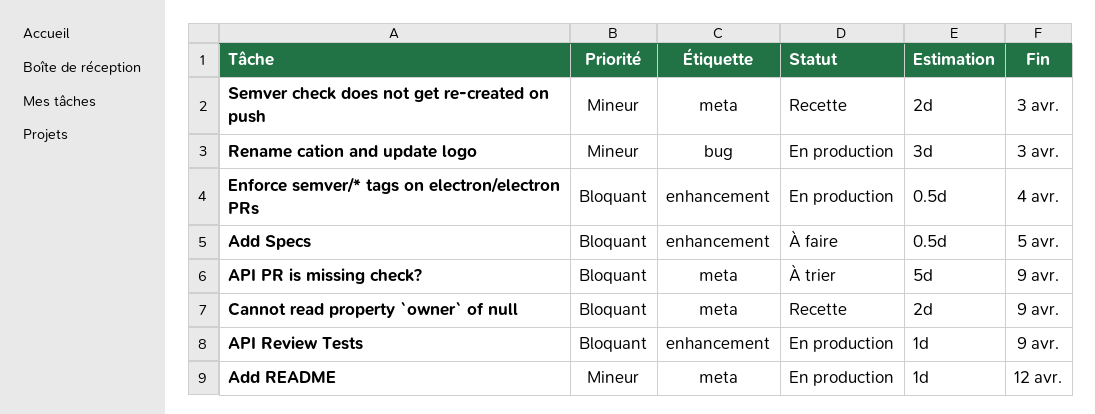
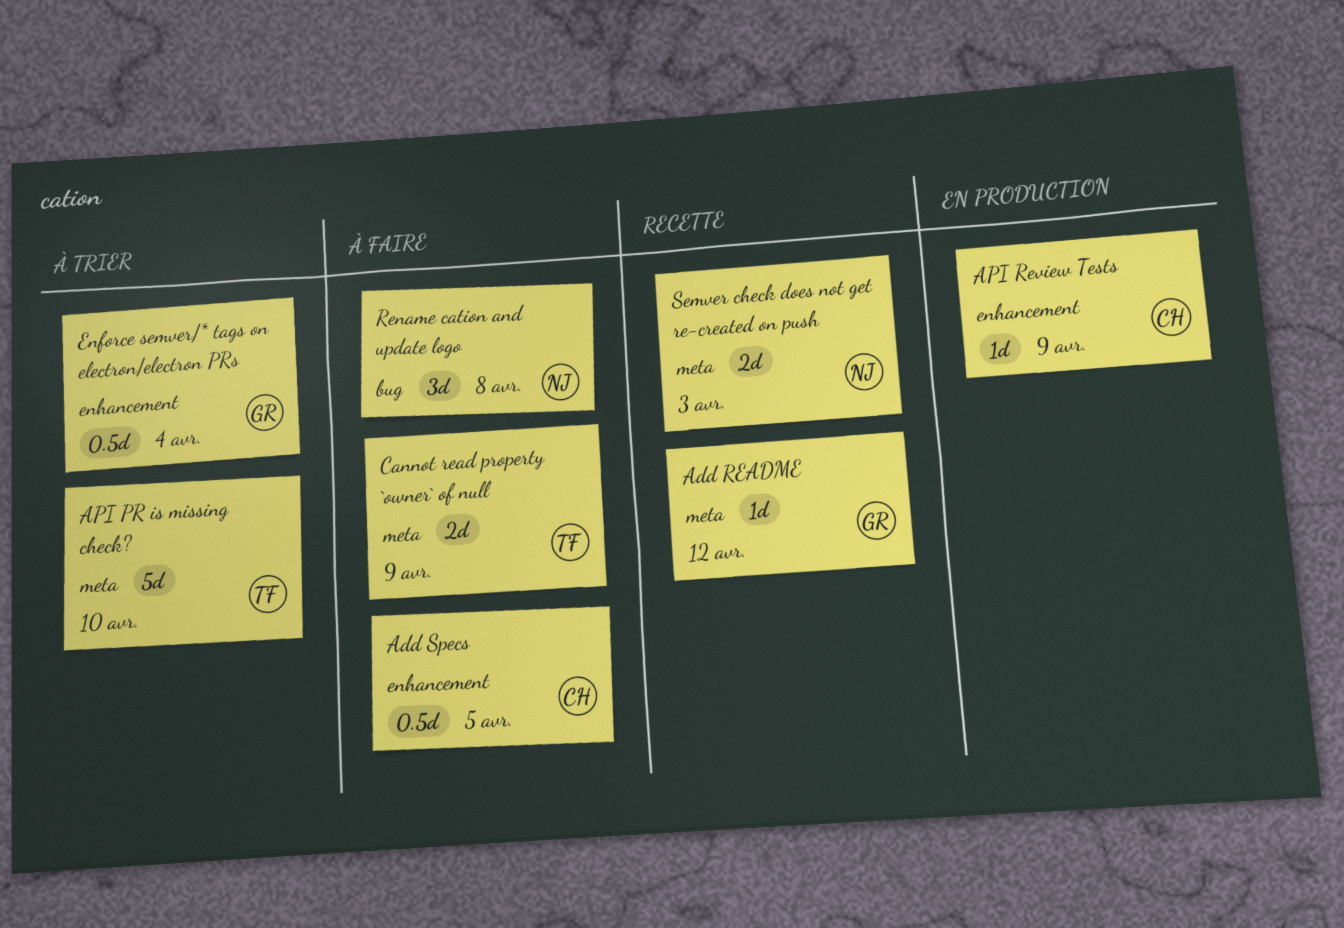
Add README, status: En production -> Recette
API PR is missing check?, due: Apr 9 -> Apr 10
Cannot read property `owner` of null, status: Recette -> À faire
Enforce semver/* tags on electron/electron PRs, status: En production -> À trier
Rename cation and update logo, status: En production -> À faire
Rename cation and update logo, due: Apr 3 -> Apr 8

